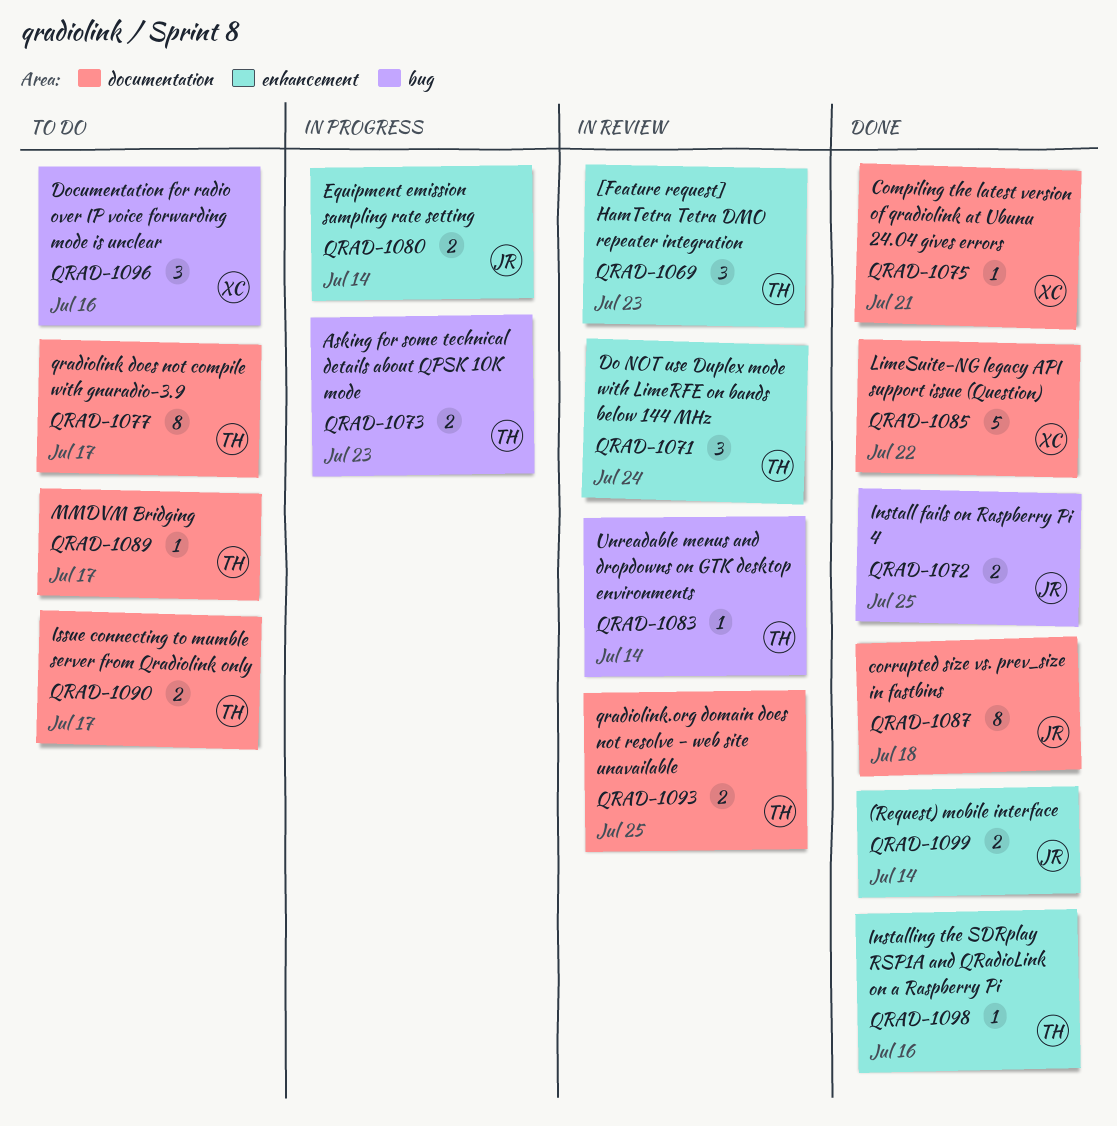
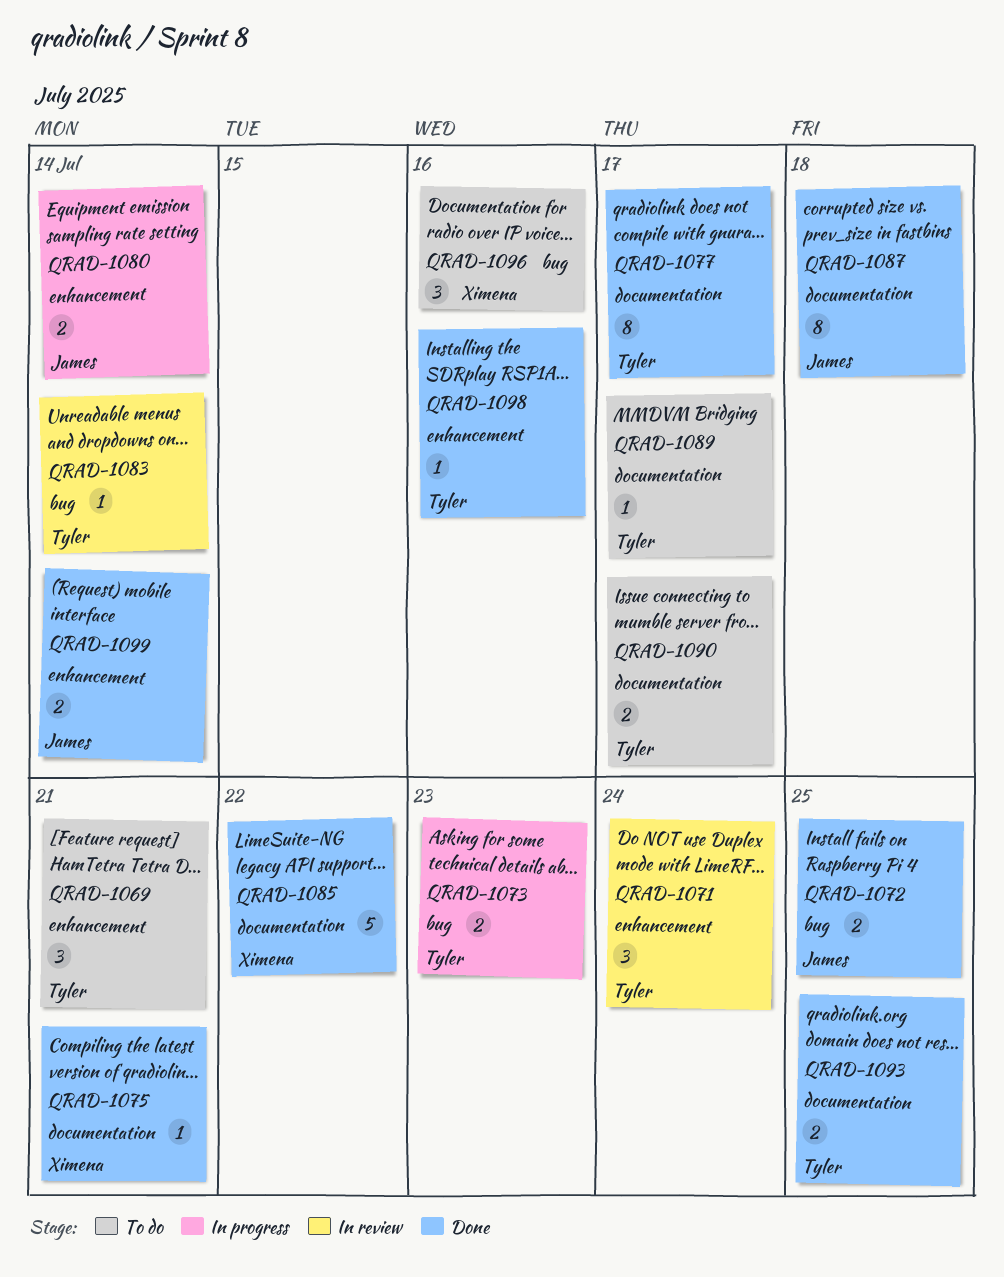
QRAD-1069, status: In review -> To do
QRAD-1069, due: Jul 23 -> Jul 21
QRAD-1077, status: To do -> Done
QRAD-1093, status: In review -> Done

